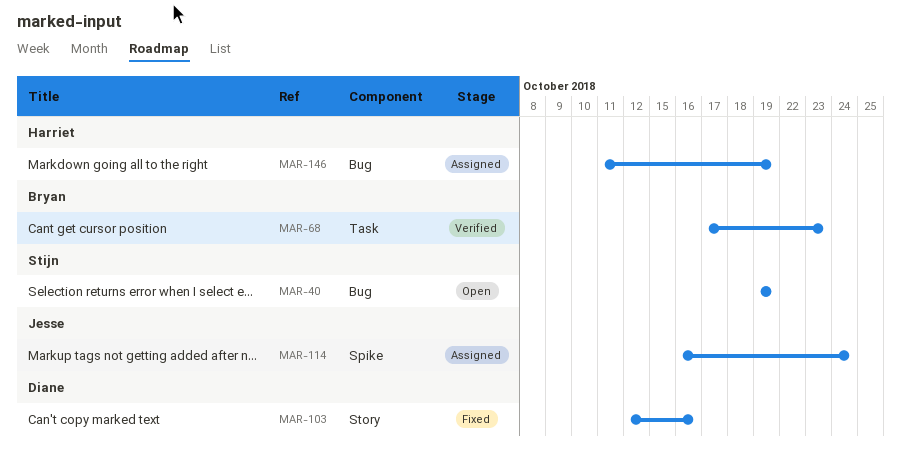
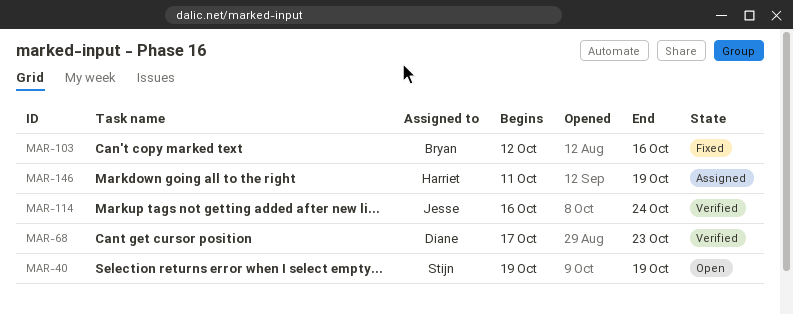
MAR-68, owner: Bryan -> Diane
MAR-103, owner: Diane -> Bryan
MAR-114, status: Assigned -> Verified

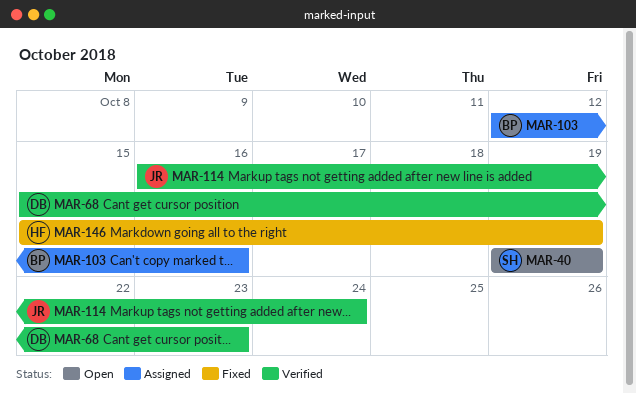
MAR-68, start: Oct 17 -> Oct 15
MAR-103, status: Fixed -> Assigned
MAR-146, status: Assigned -> Fixed
MAR-146, start: Oct 11 -> Oct 15

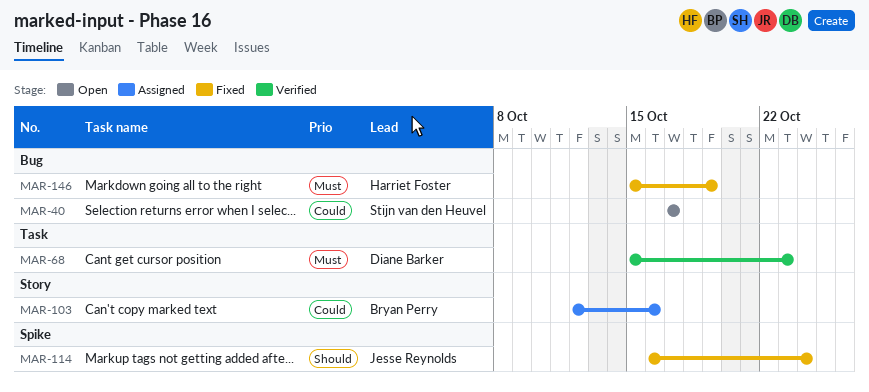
MAR-40, start: Oct 19 -> Oct 17
MAR-40, due: Oct 19 -> Oct 17
MAR-114, status: Verified -> Fixed

